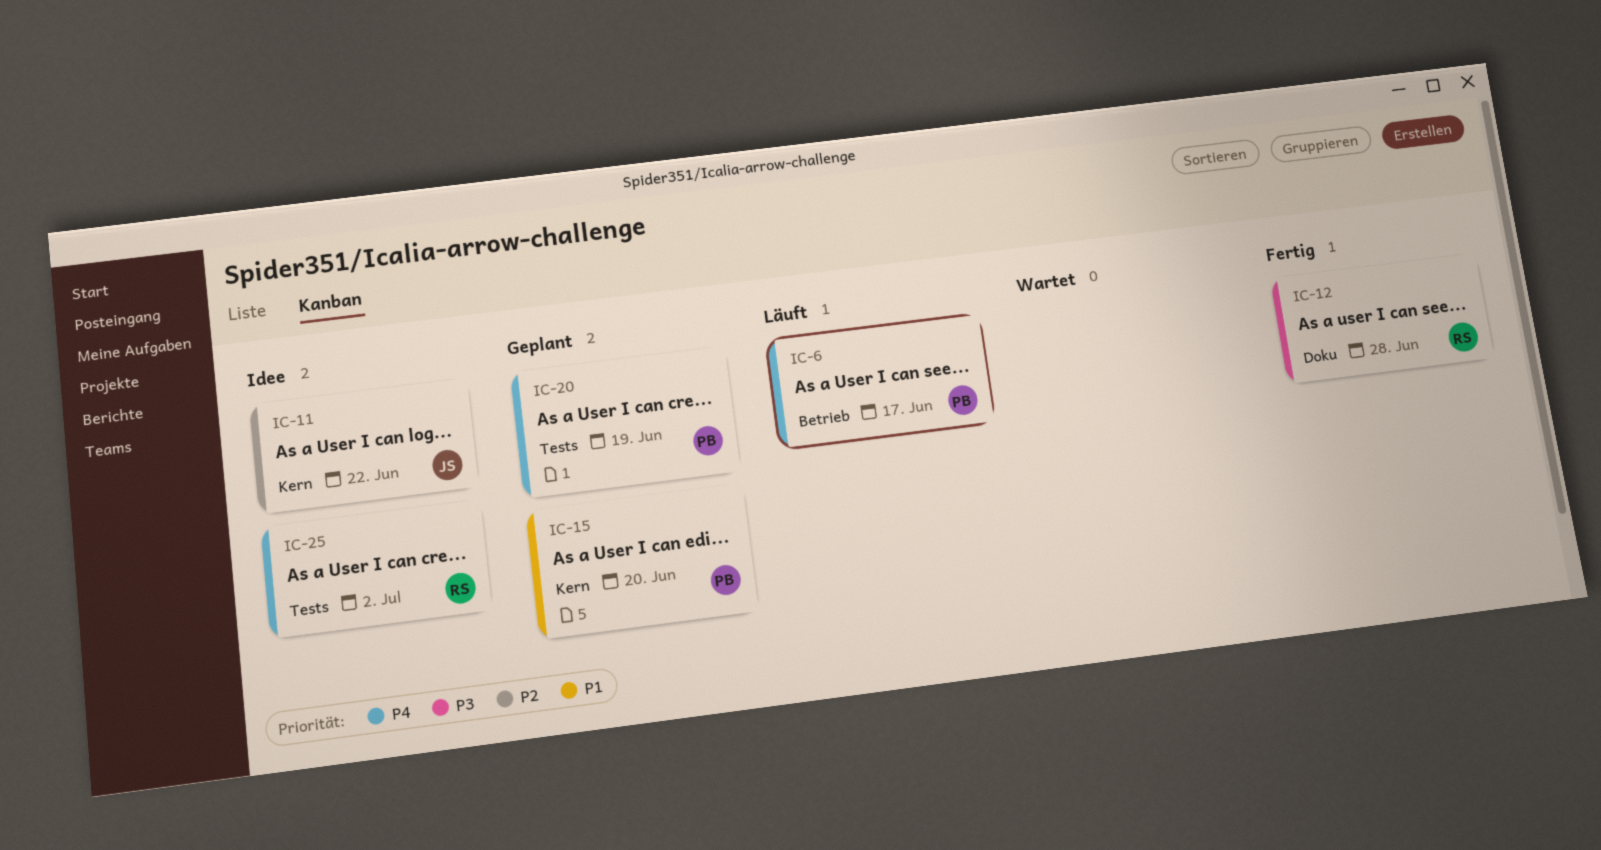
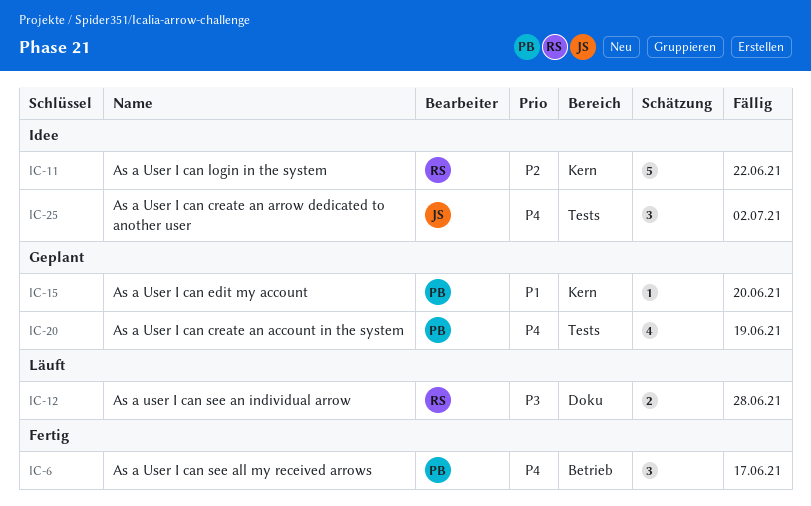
IC-6, status: Läuft -> Fertig
IC-11, owner: JS -> RS
IC-12, status: Fertig -> Läuft
IC-25, owner: RS -> JS

